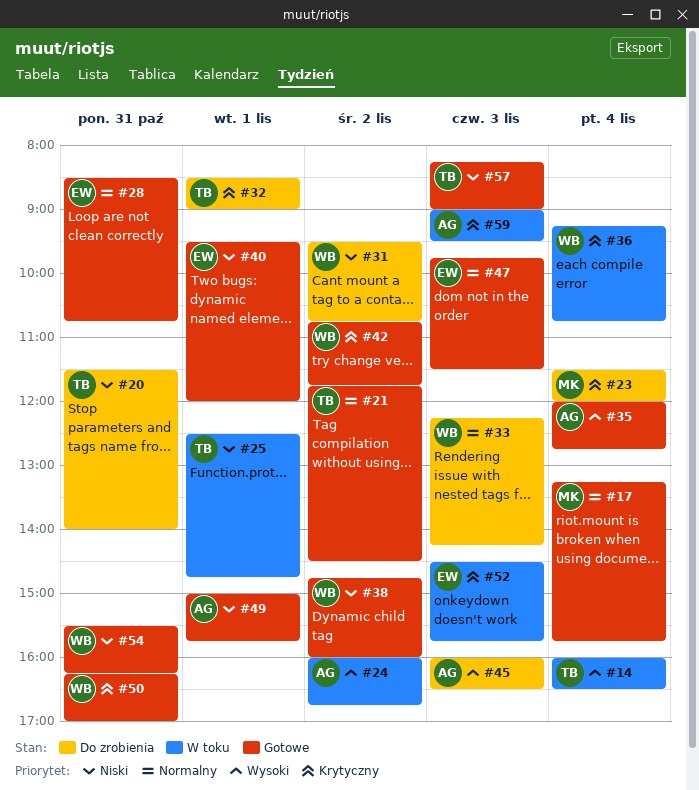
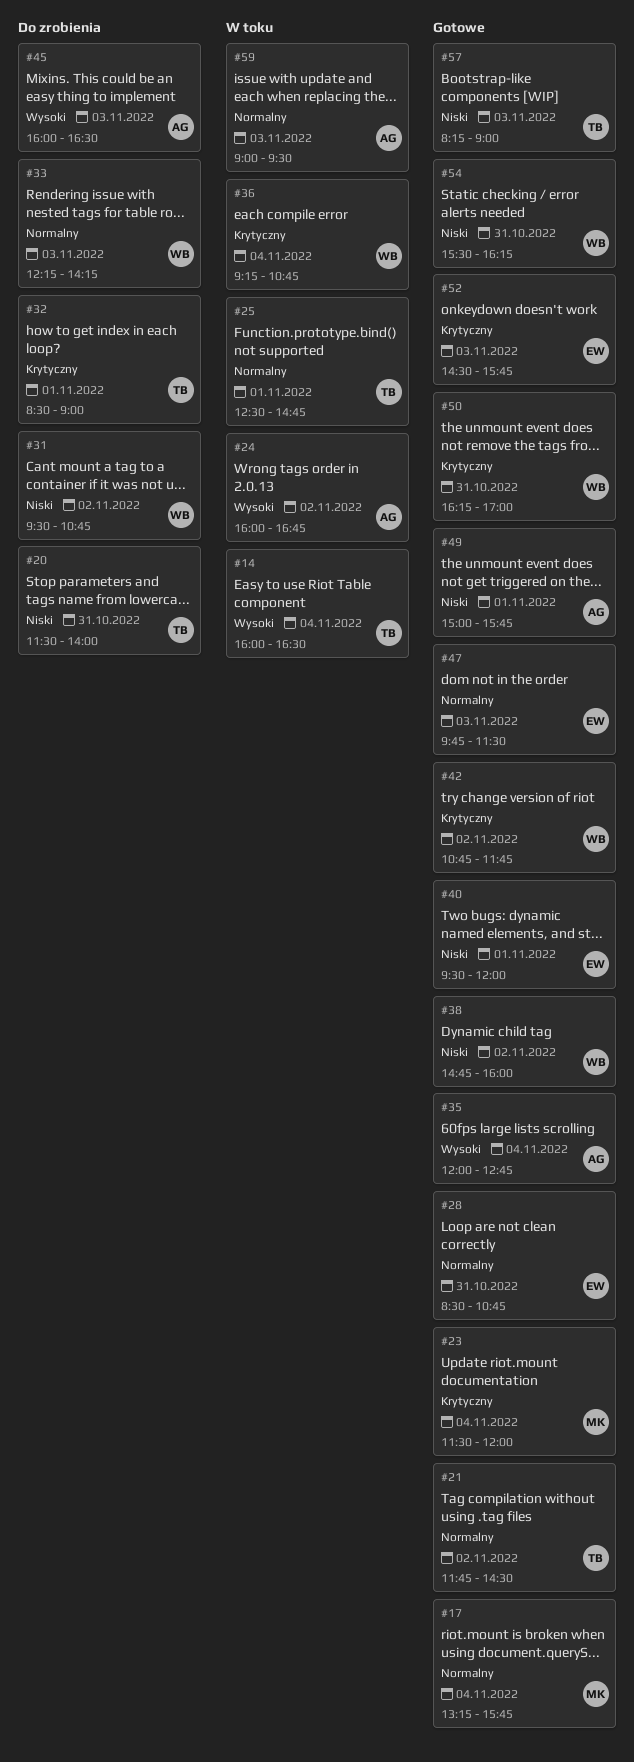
#23, status: Do zrobienia -> Gotowe
#25, priority: Niski -> Normalny
#52, status: W toku -> Gotowe
#59, priority: Krytyczny -> Normalny

